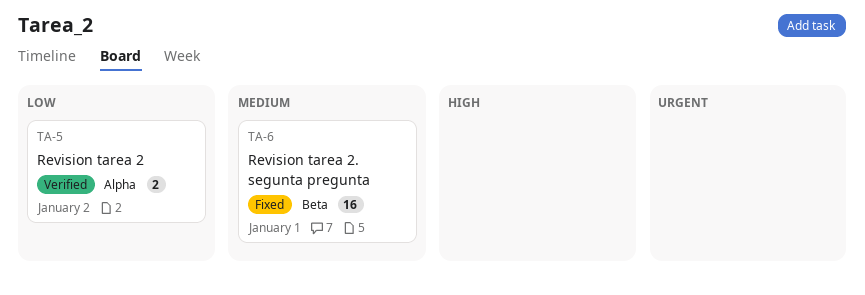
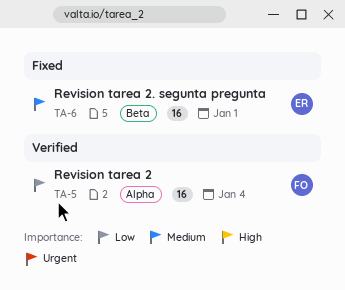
TA-5, estimate: 2 -> 16
TA-5, due: Jan 2 -> Jan 4

